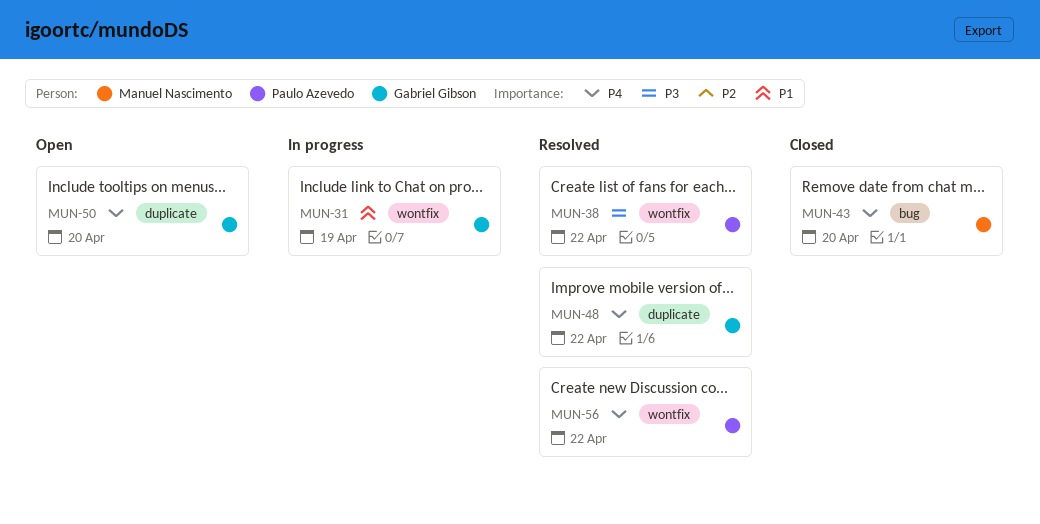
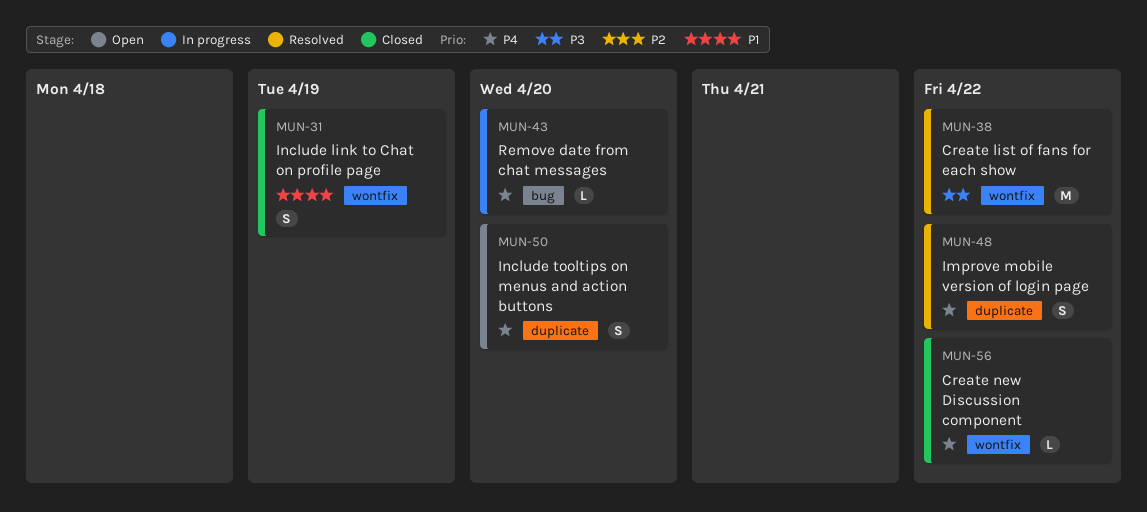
MUN-31, status: In progress -> Closed
MUN-43, status: Closed -> In progress
MUN-56, status: Resolved -> Closed

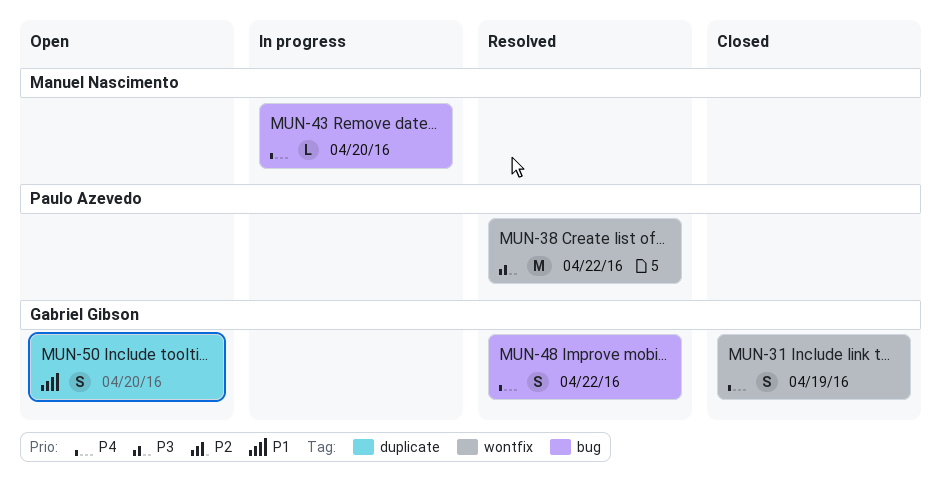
MUN-31, priority: P1 -> P4
MUN-48, label: duplicate -> bug
MUN-50, priority: P4 -> P1
MUN-56: present -> none

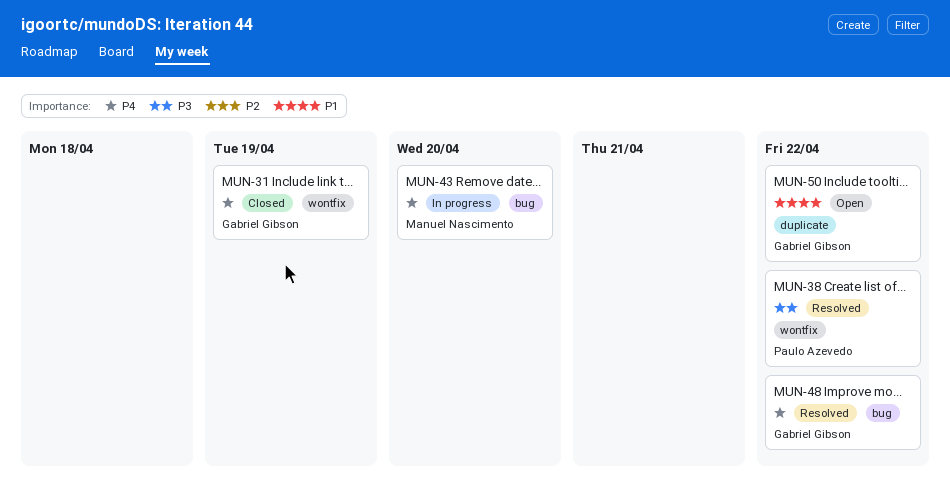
MUN-50, due: Apr 20 -> Apr 22

